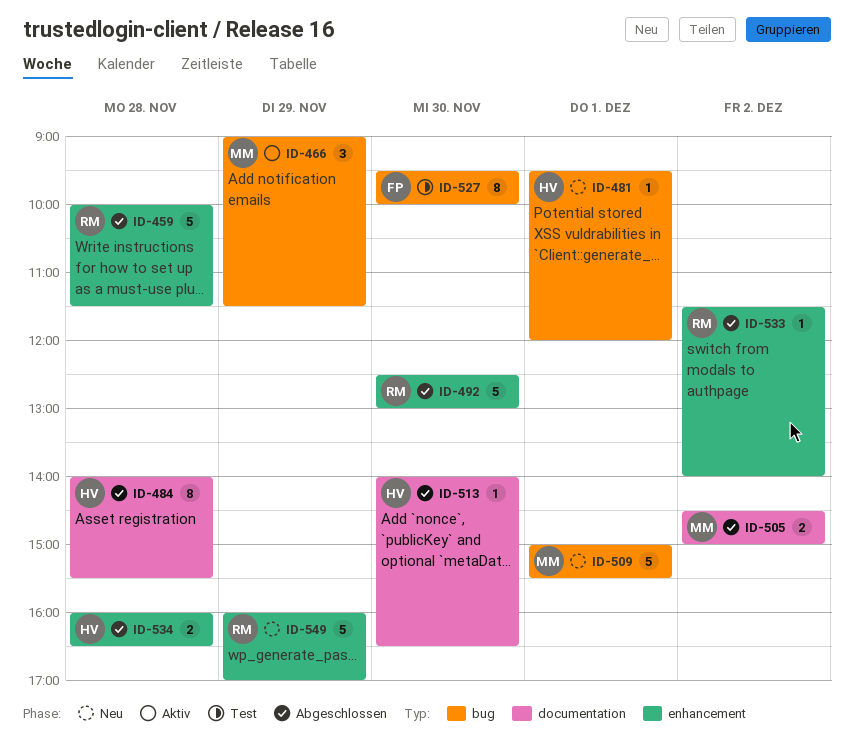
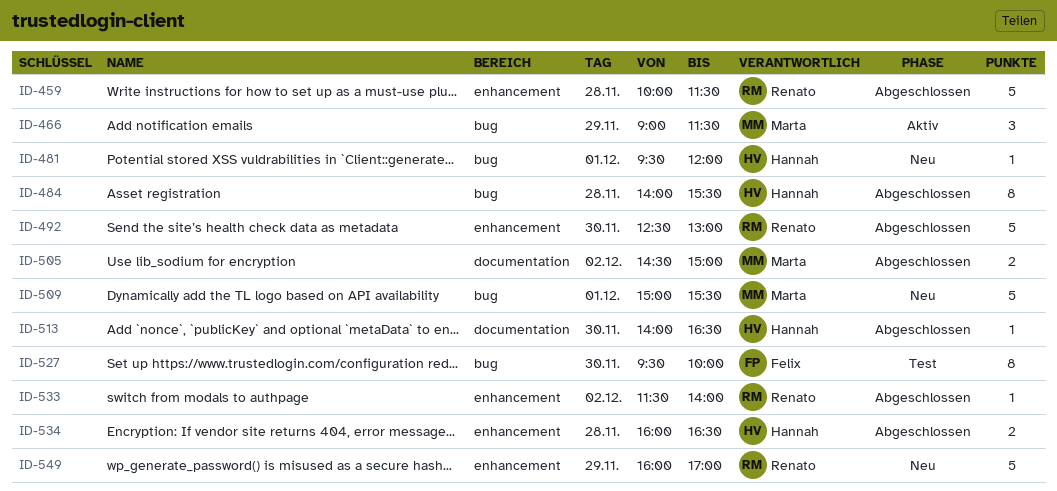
ID-484, label: documentation -> bug

